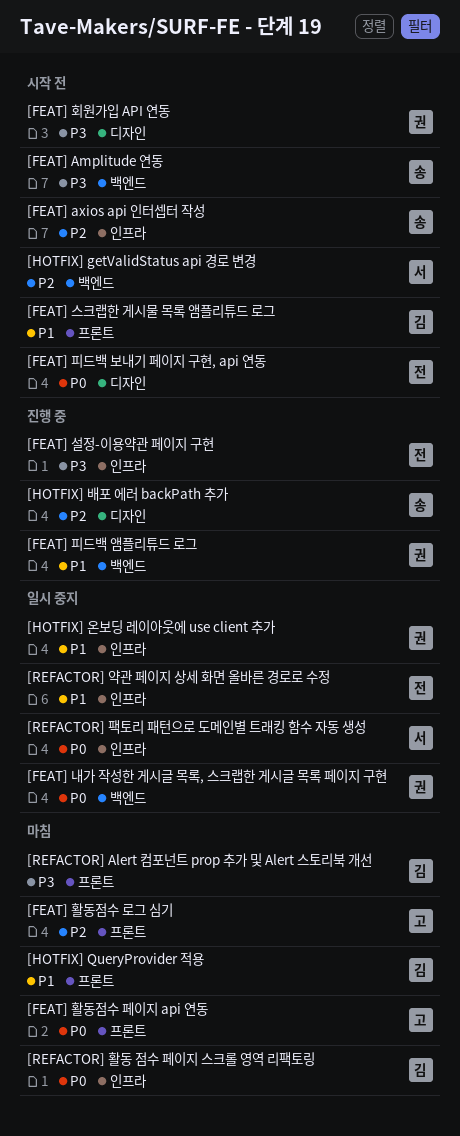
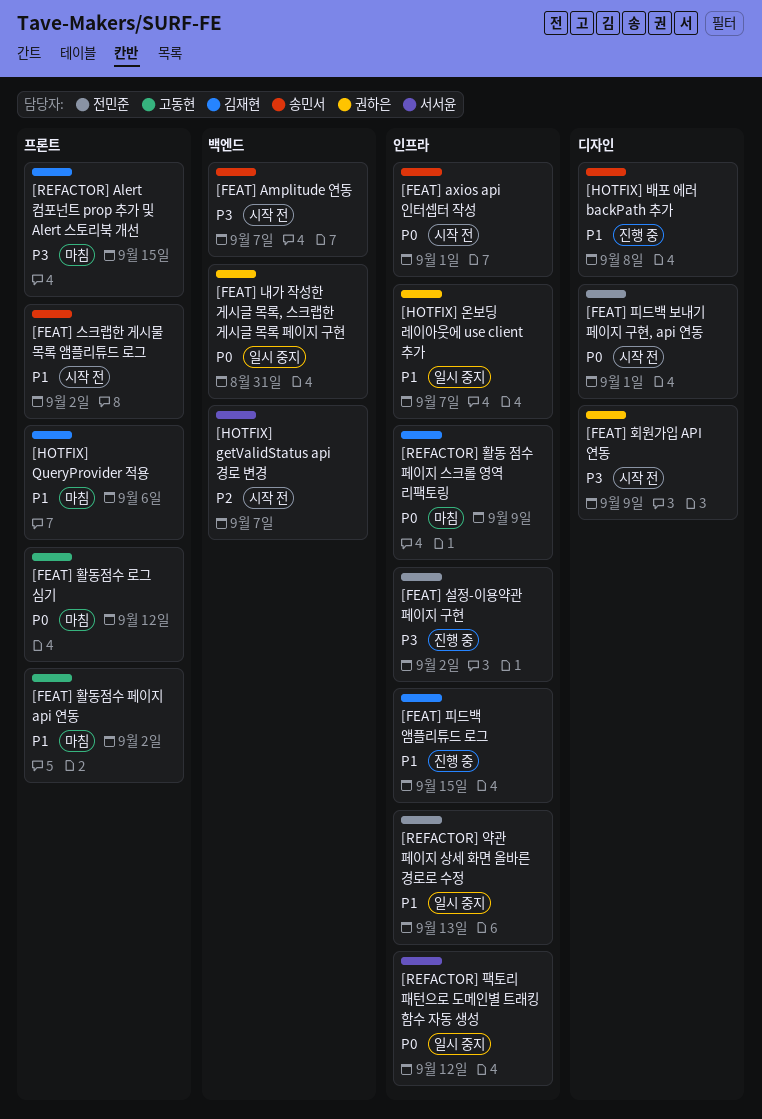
[FEAT] axios api 인터셉터 작성, priority: P2 -> P0
[FEAT] 스크랩한 게시물 목록 앰플리튜드 로그, owner: 김재현 -> 송민서
[FEAT] 피드백 앰플리튜드 로그, owner: 권하은 -> 김재현
[FEAT] 피드백 앰플리튜드 로그, label: 백엔드 -> 인프라
[FEAT] 활동점수 로그 심기, priority: P2 -> P0
[FEAT] 활동점수 페이지 api 연동, priority: P0 -> P1
[HOTFIX] 배포 에러 backPath 추가, priority: P2 -> P1

